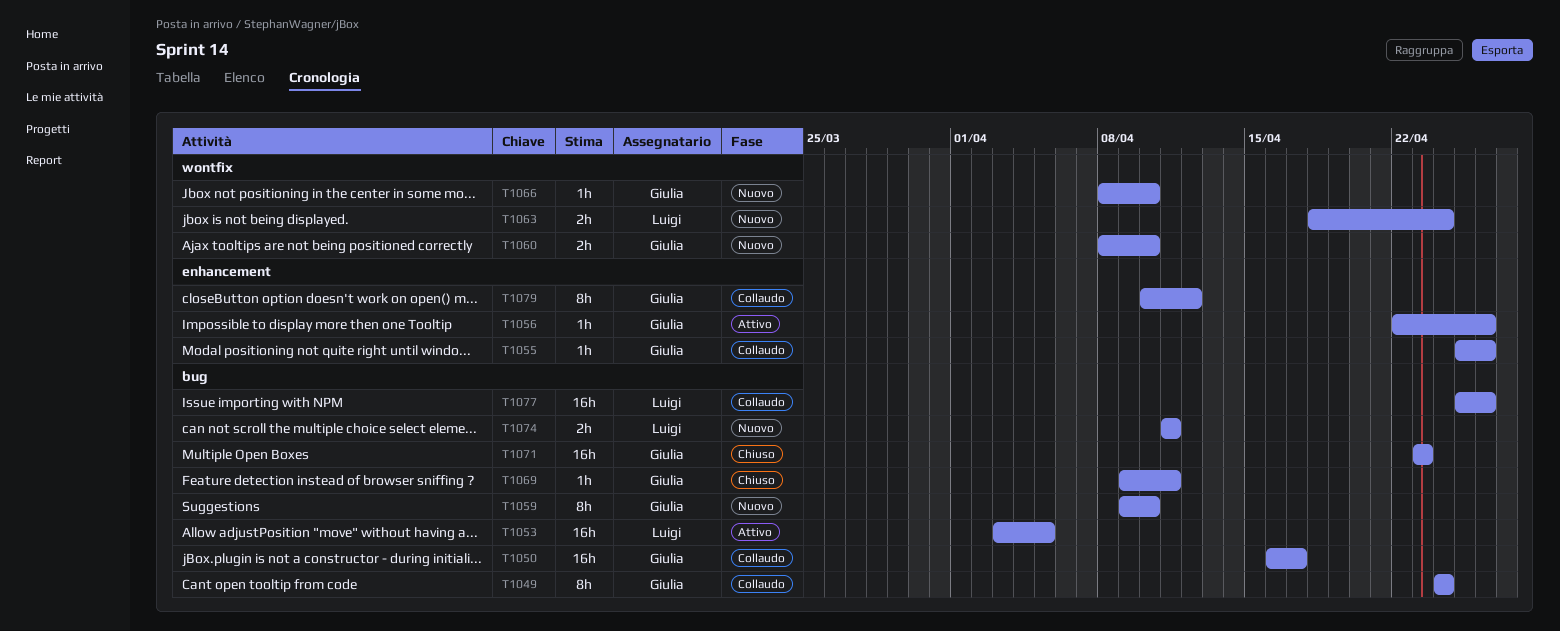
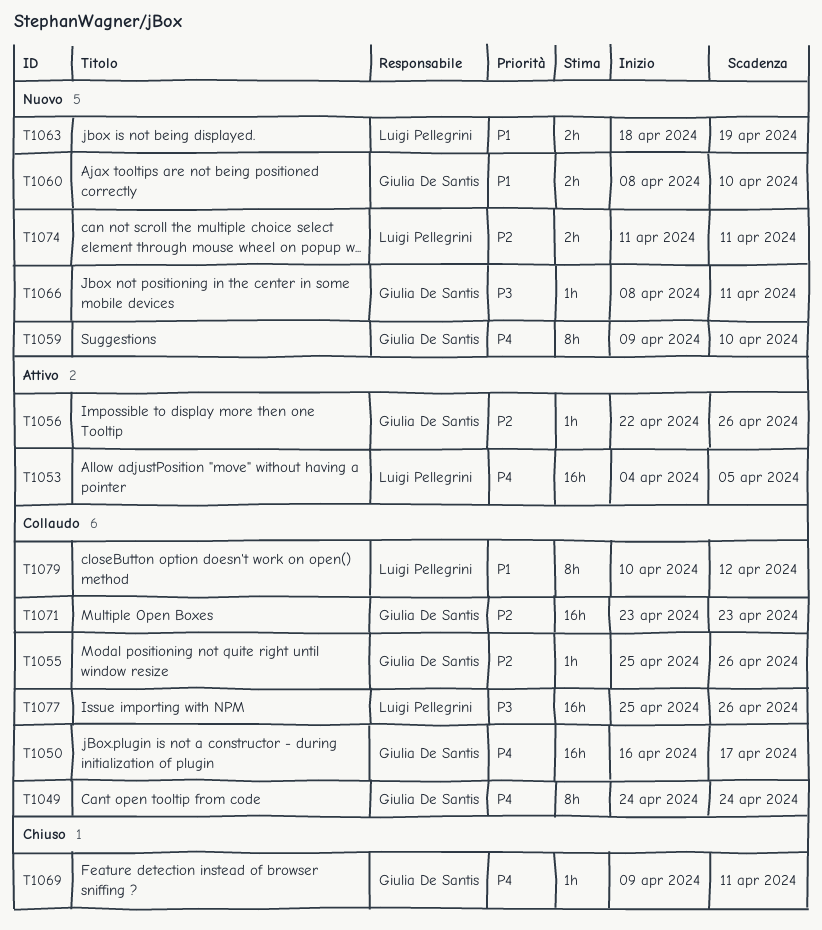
T1053, start: Apr 3 -> Apr 4
T1063, due: Apr 24 -> Apr 19
T1066, due: Apr 10 -> Apr 11
T1071, status: Chiuso -> Collaudo
T1079, owner: Giulia De Santis -> Luigi Pellegrini

